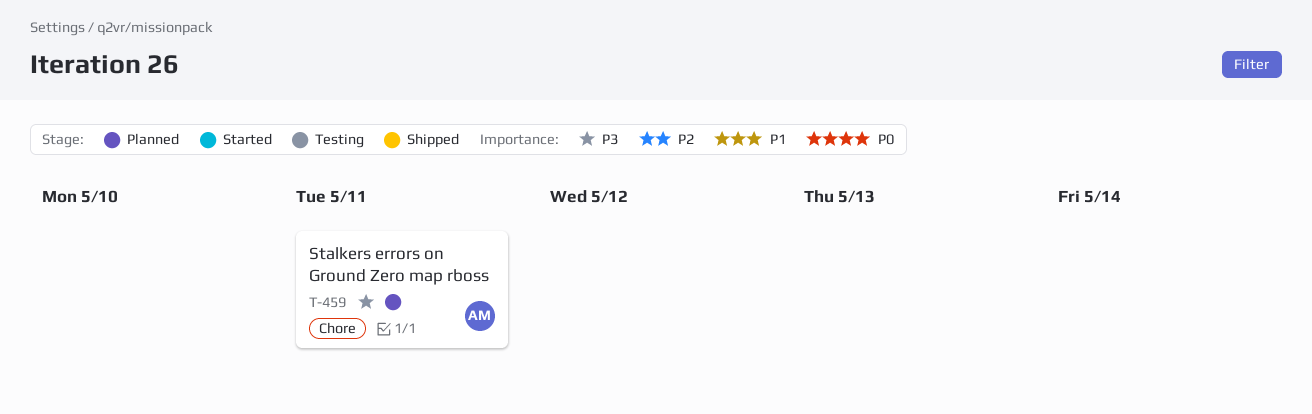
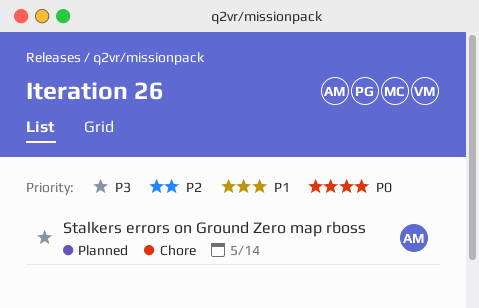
Stalkers errors on Ground Zero map rboss, due: May 11 -> May 14

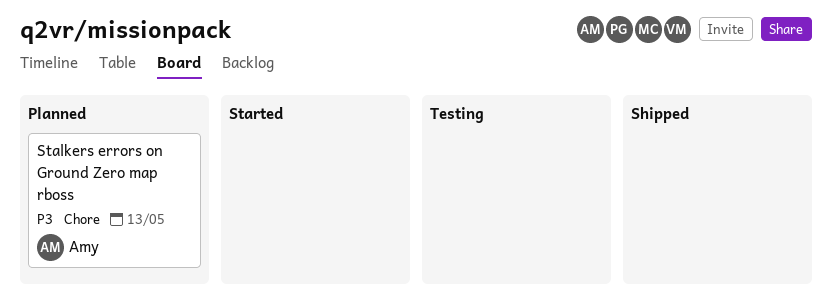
Stalkers errors on Ground Zero map rboss, due: May 14 -> May 13

